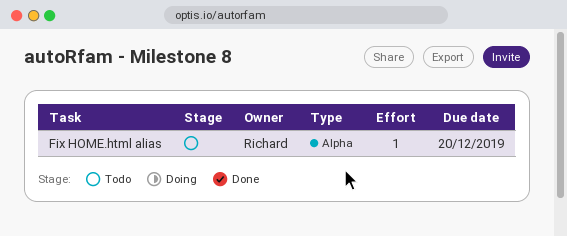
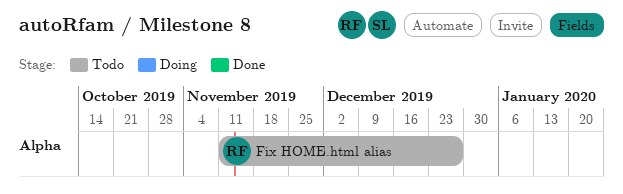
Fix HOME.html alias, due: Dec 20 -> Dec 27

